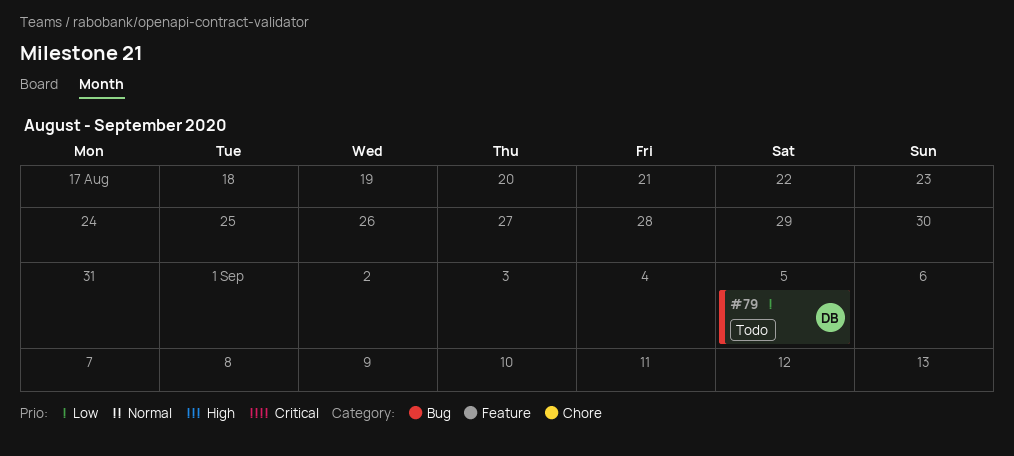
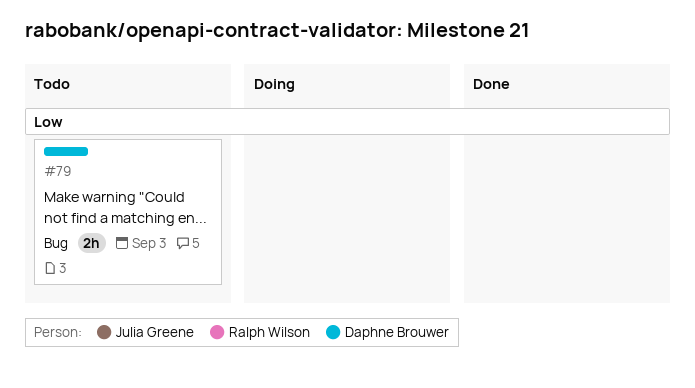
#79, due: Sep 5 -> Sep 3

